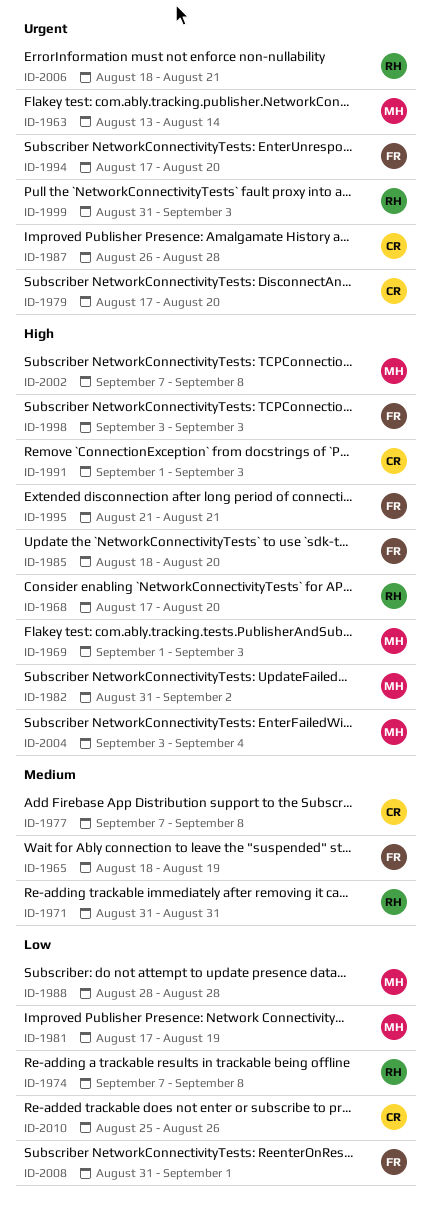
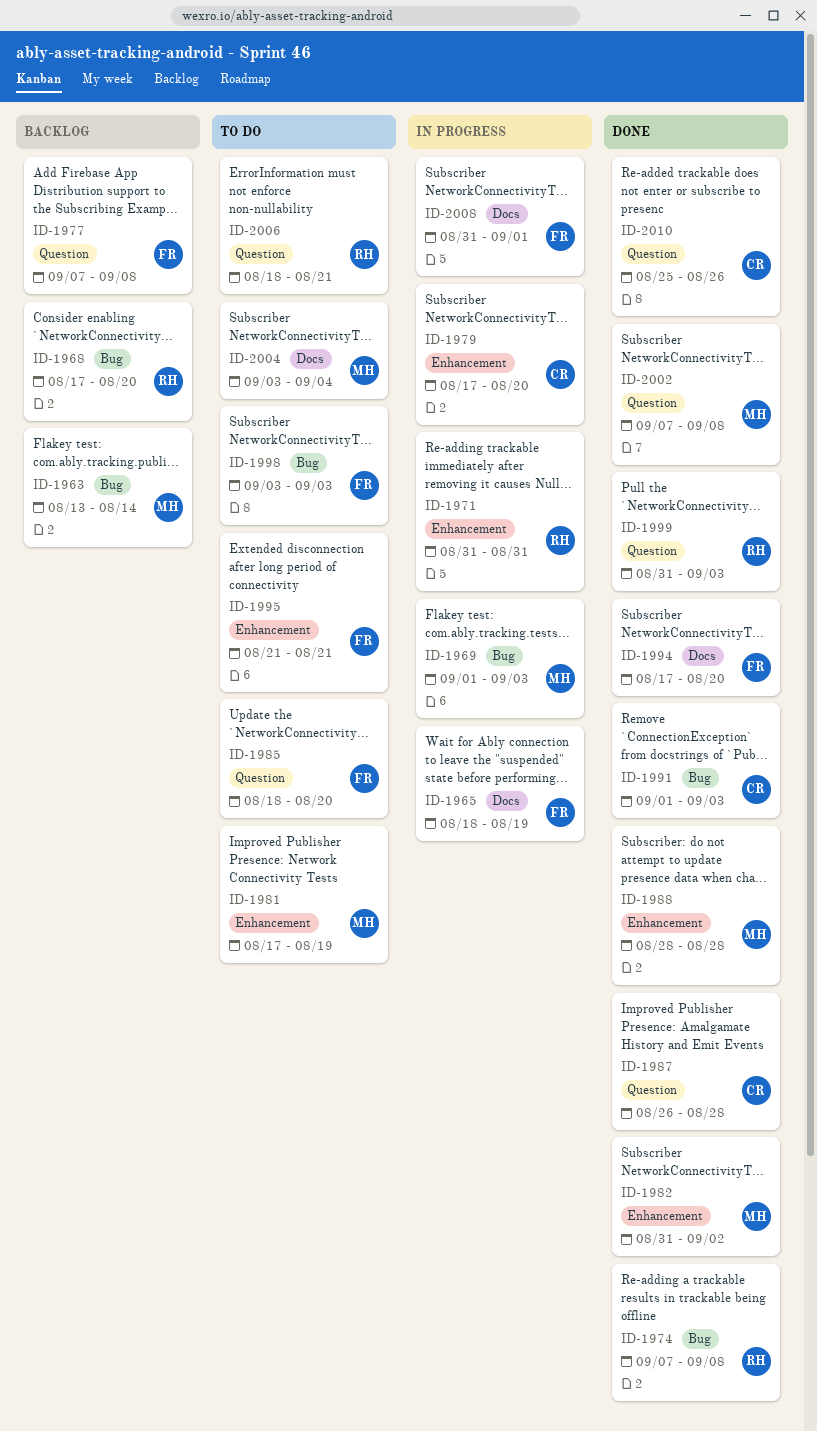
ID-1977, owner: CR -> FR

